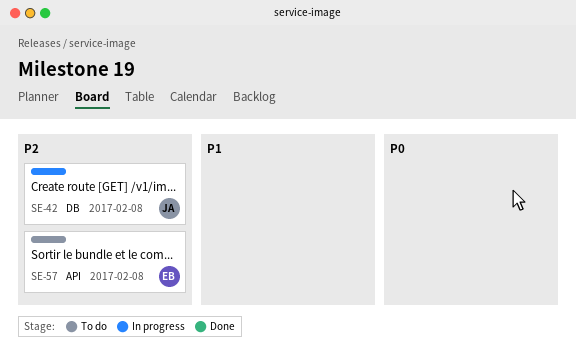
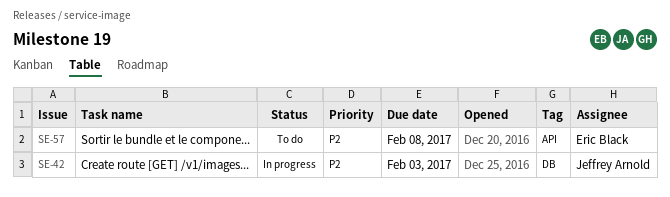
SE-42, due: Feb 8 -> Feb 3

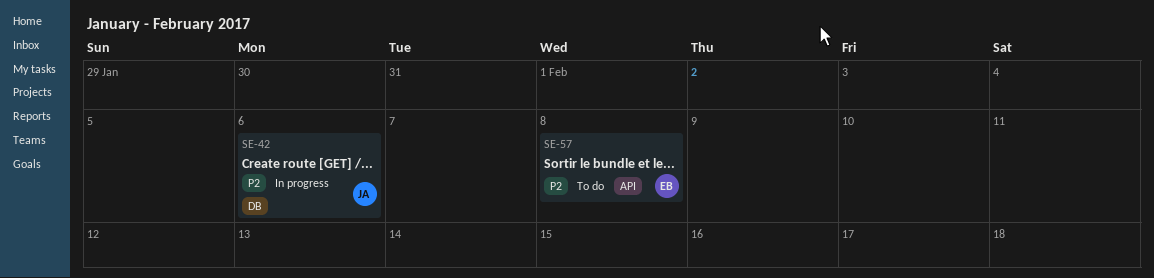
SE-42, due: Feb 3 -> Feb 6

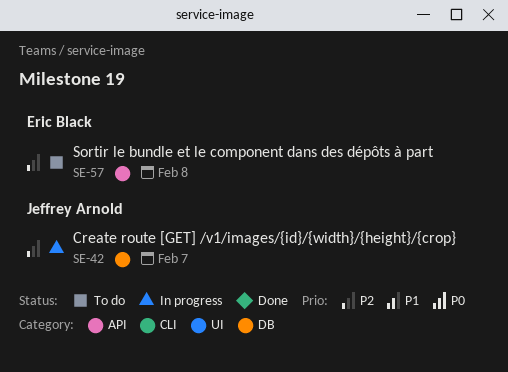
SE-42, due: Feb 6 -> Feb 7

